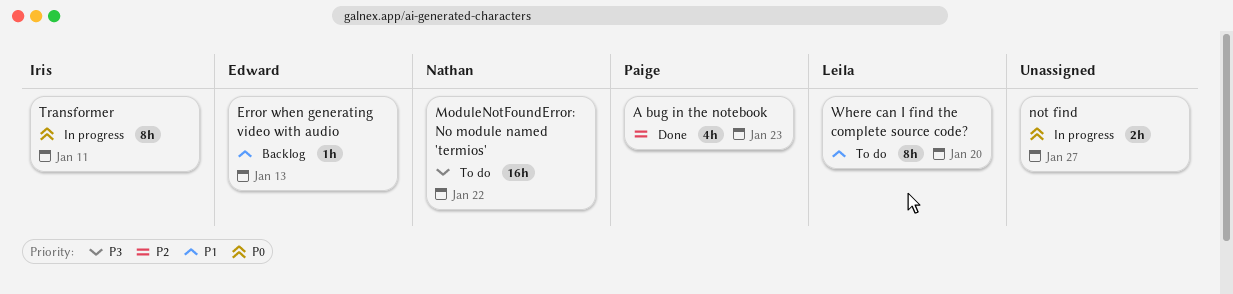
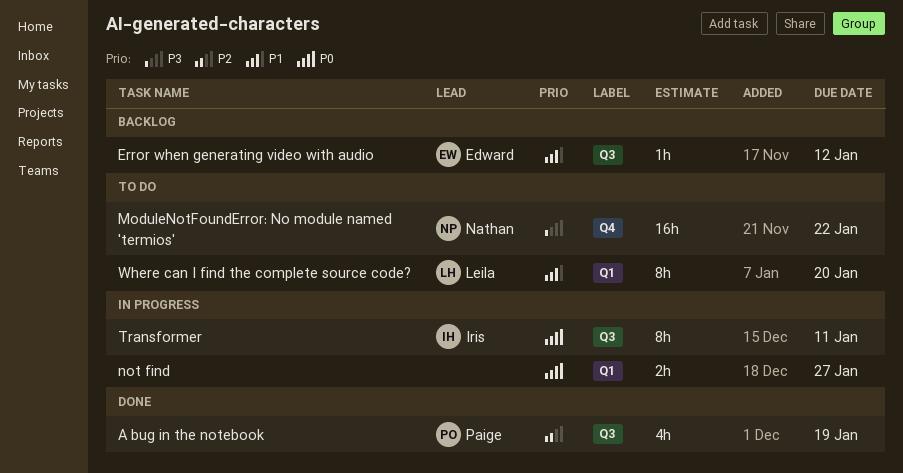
A bug in the notebook, due: Jan 23 -> Jan 19
Error when generating video with audio, due: Jan 13 -> Jan 12

